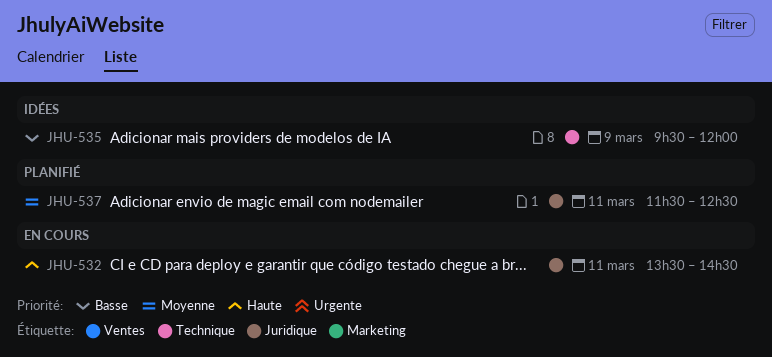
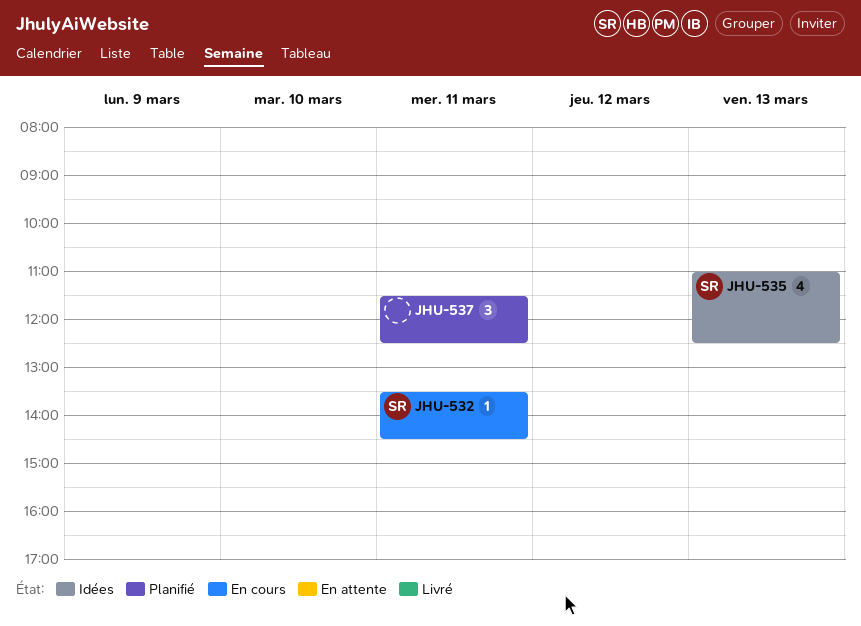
JHU-535, day: Mar 9 -> Mar 13
JHU-535, begins: 09:30 -> 11:00
JHU-535, ends: 12:00 -> 12:30

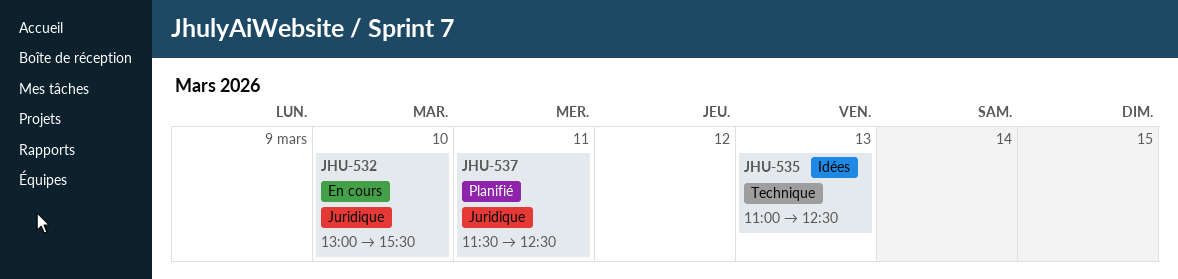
JHU-532, day: Mar 11 -> Mar 10
JHU-532, begins: 13:30 -> 13:00
JHU-532, ends: 14:30 -> 15:30

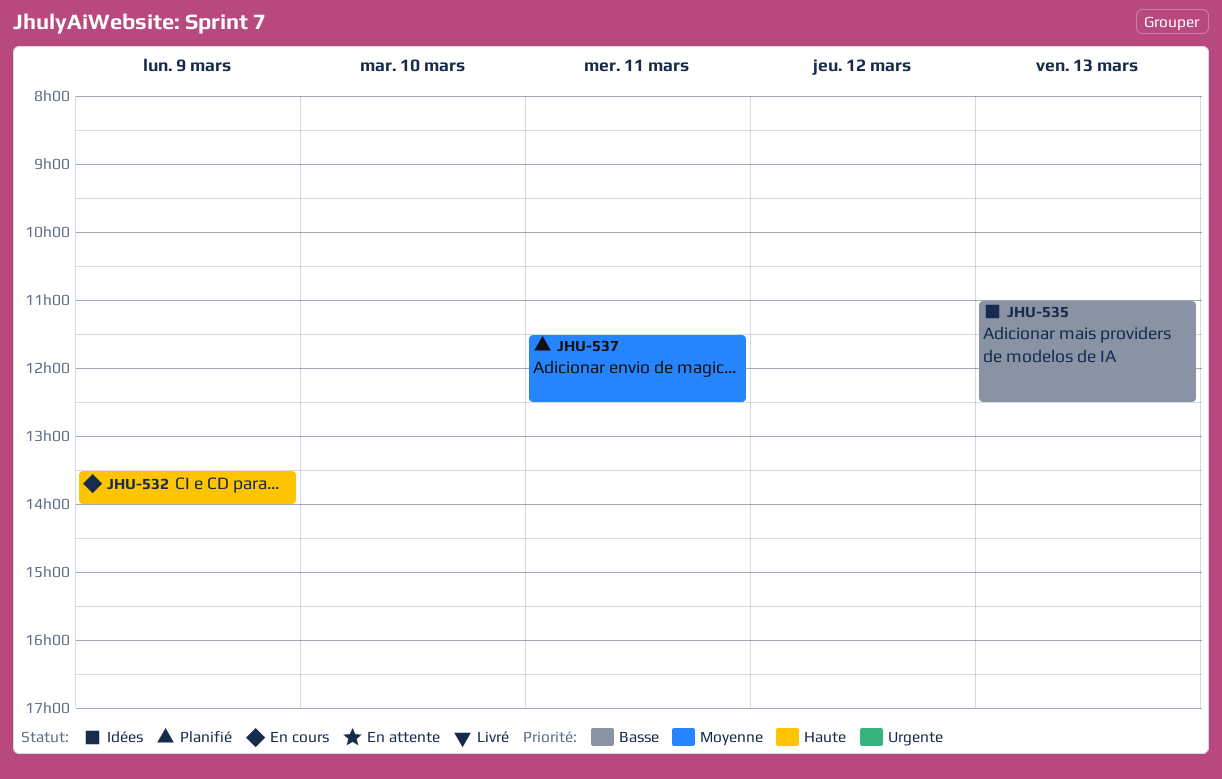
JHU-532, day: Mar 10 -> Mar 9
JHU-532, begins: 13:00 -> 13:30
JHU-532, ends: 15:30 -> 14:00

